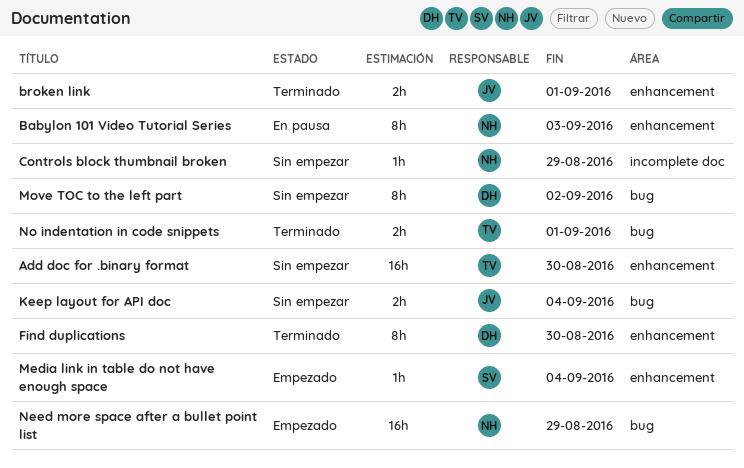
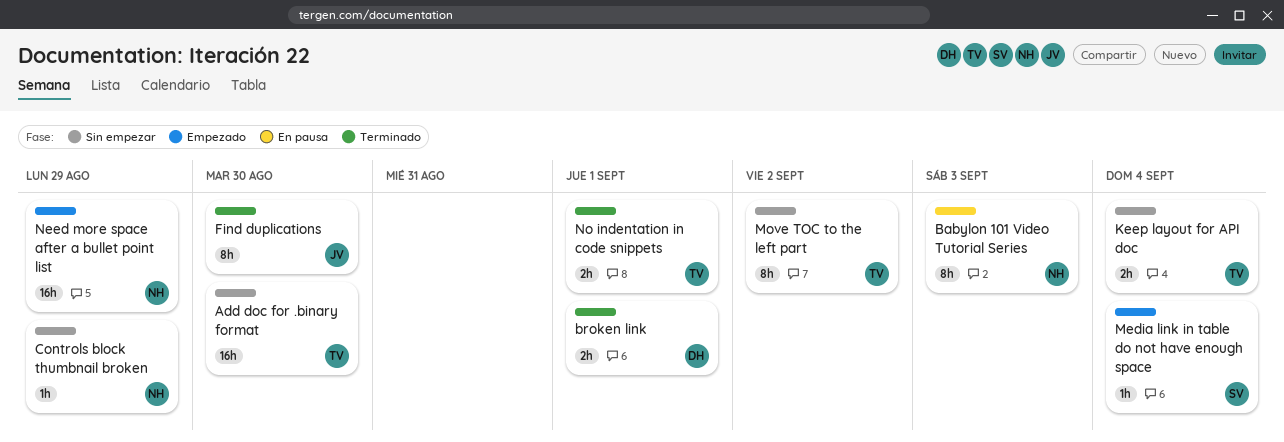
broken link, owner: JV -> DH
Find duplications, owner: DH -> JV
Keep layout for API doc, owner: JV -> TV
Move TOC to the left part, owner: DH -> TV

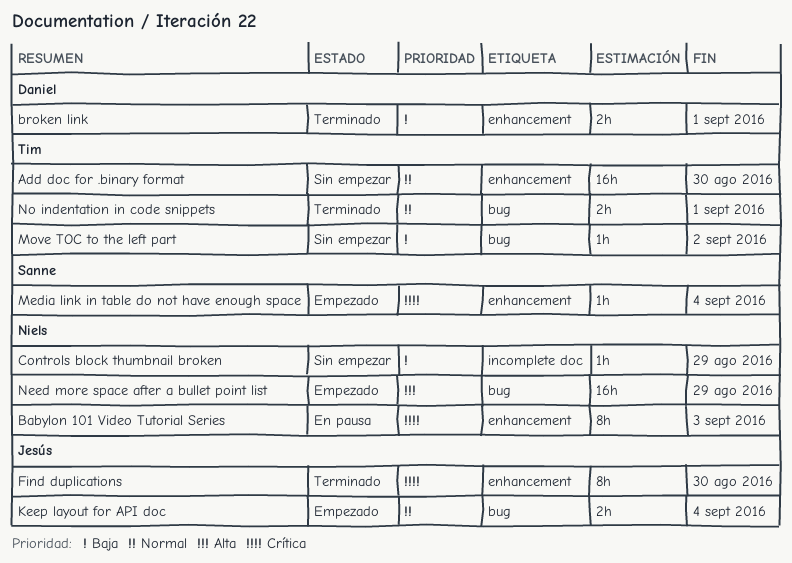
Keep layout for API doc, status: Sin empezar -> Empezado
Keep layout for API doc, owner: Tim -> Jesús
Move TOC to the left part, estimate: 8h -> 1h

